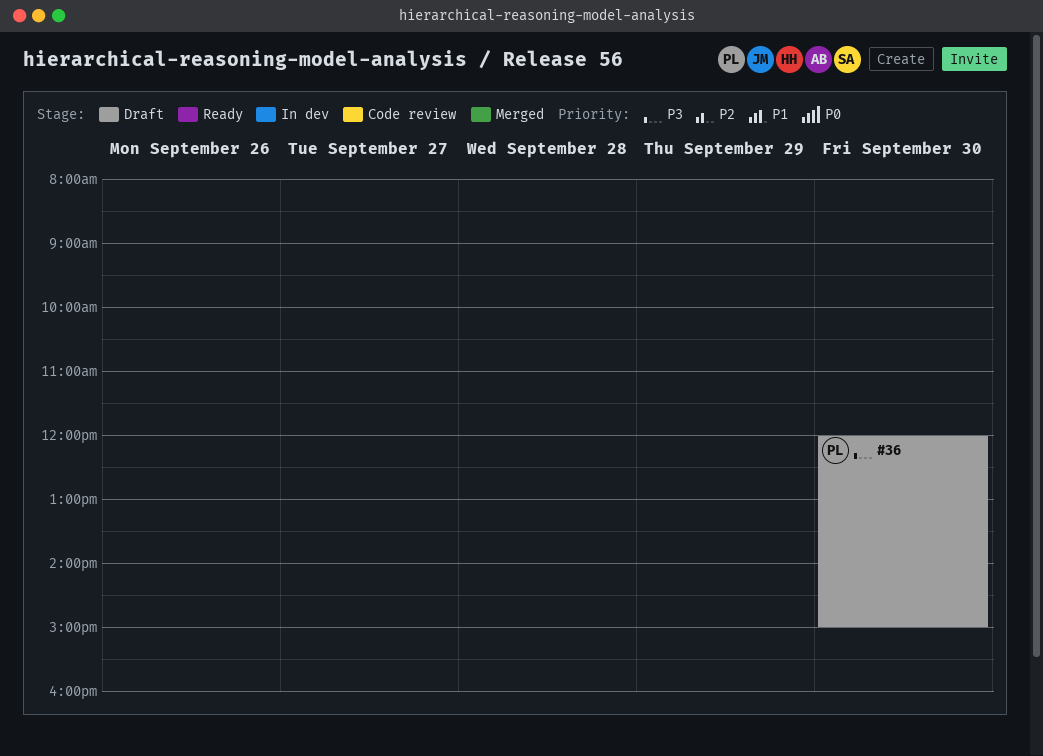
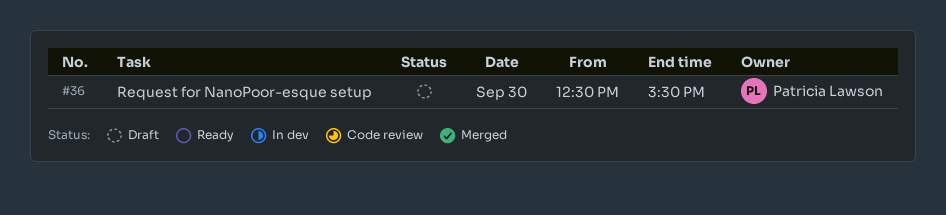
#36, begins: 12:00 -> 12:30
#36, ends: 15:00 -> 15:30

